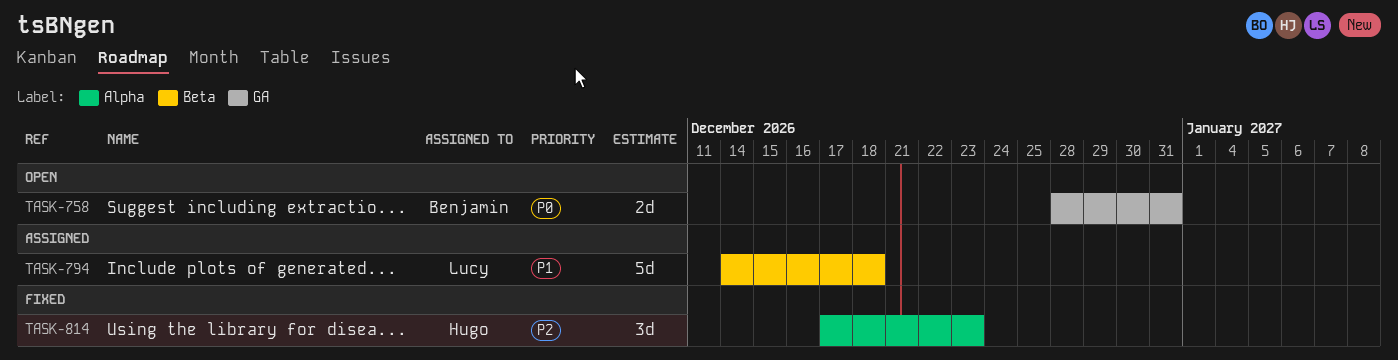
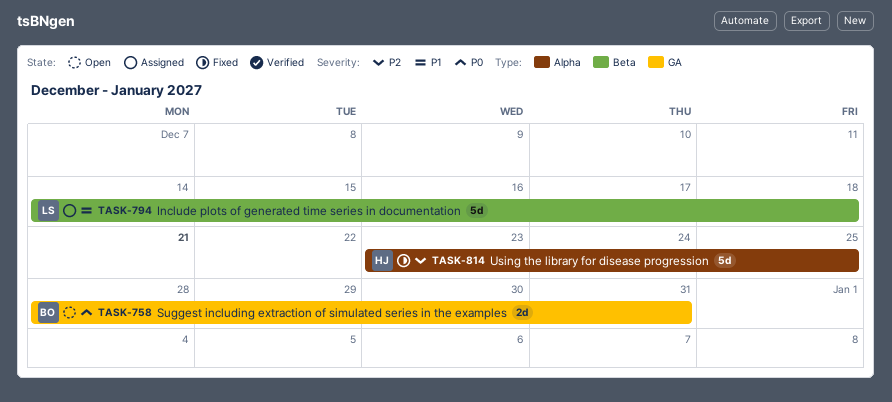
TASK-814, estimate: 3d -> 5d
TASK-814, start: Dec 17 -> Dec 23
TASK-814, due: Dec 23 -> Dec 25

